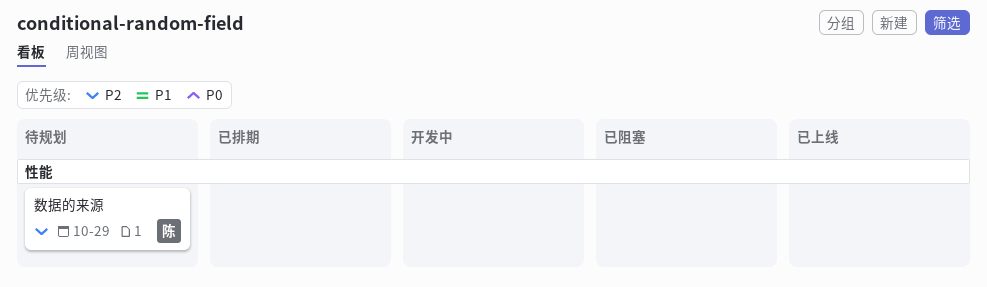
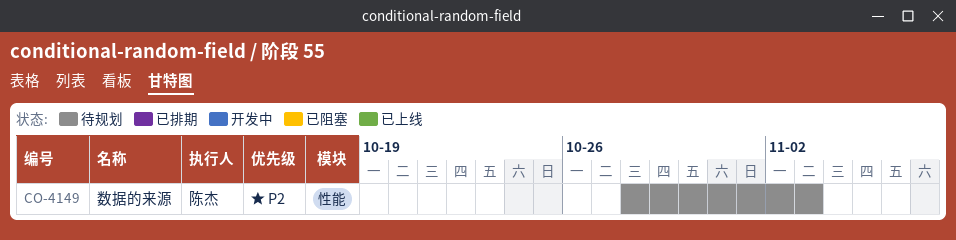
数据的来源, due: Oct 29 -> Nov 3

